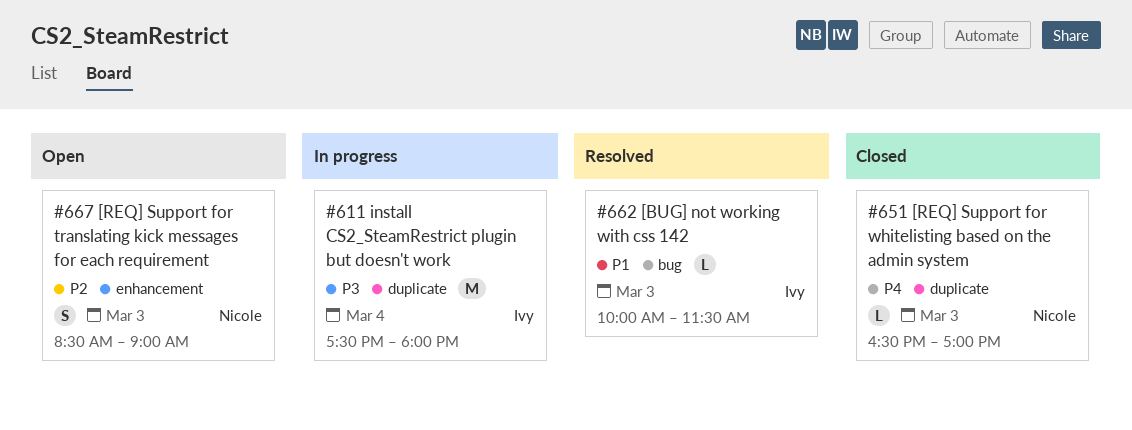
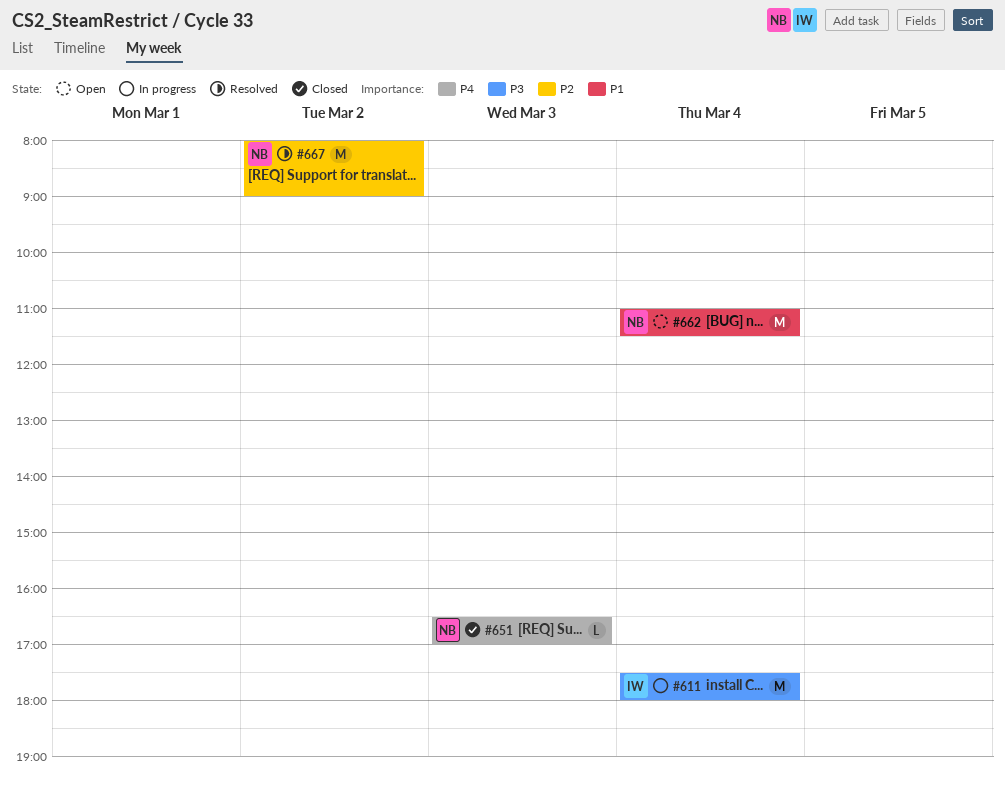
#662, status: Resolved -> Open
#662, owner: Ivy -> Nicole
#662, estimate: L -> M
#662, day: Mar 3 -> Mar 4
#662, begins: 10:00 -> 11:00
#667, status: Open -> Resolved
#667, estimate: S -> M
#667, day: Mar 3 -> Mar 2
#667, begins: 08:30 -> 08:00

